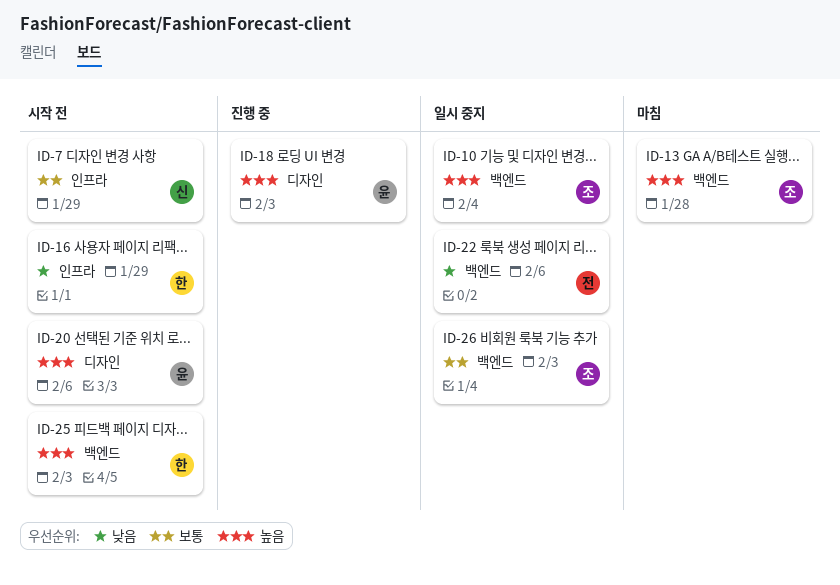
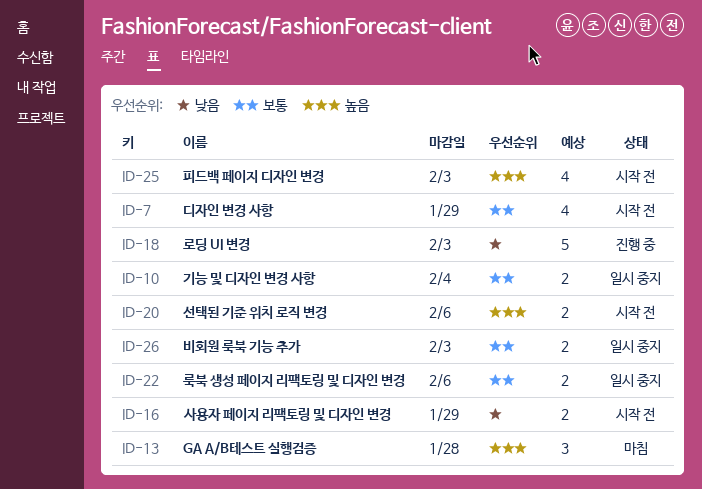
ID-10, priority: 높음 -> 보통
ID-18, priority: 높음 -> 낮음
ID-22, priority: 낮음 -> 보통

